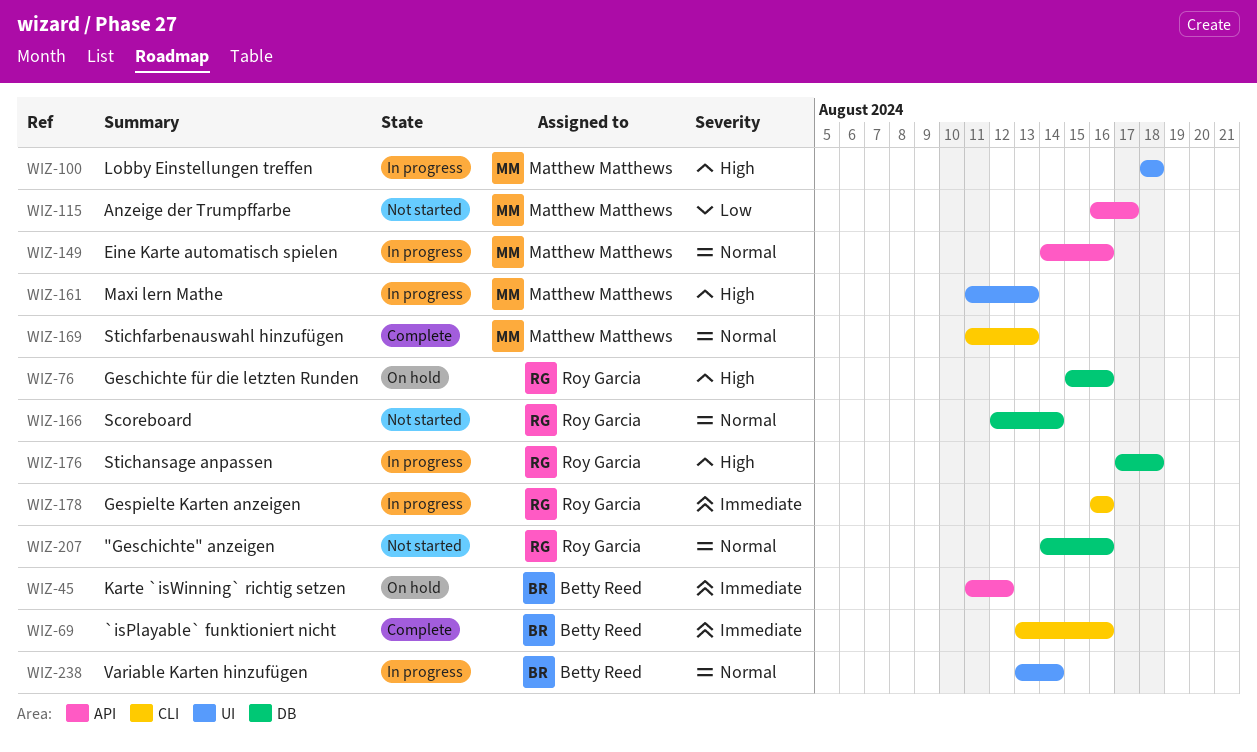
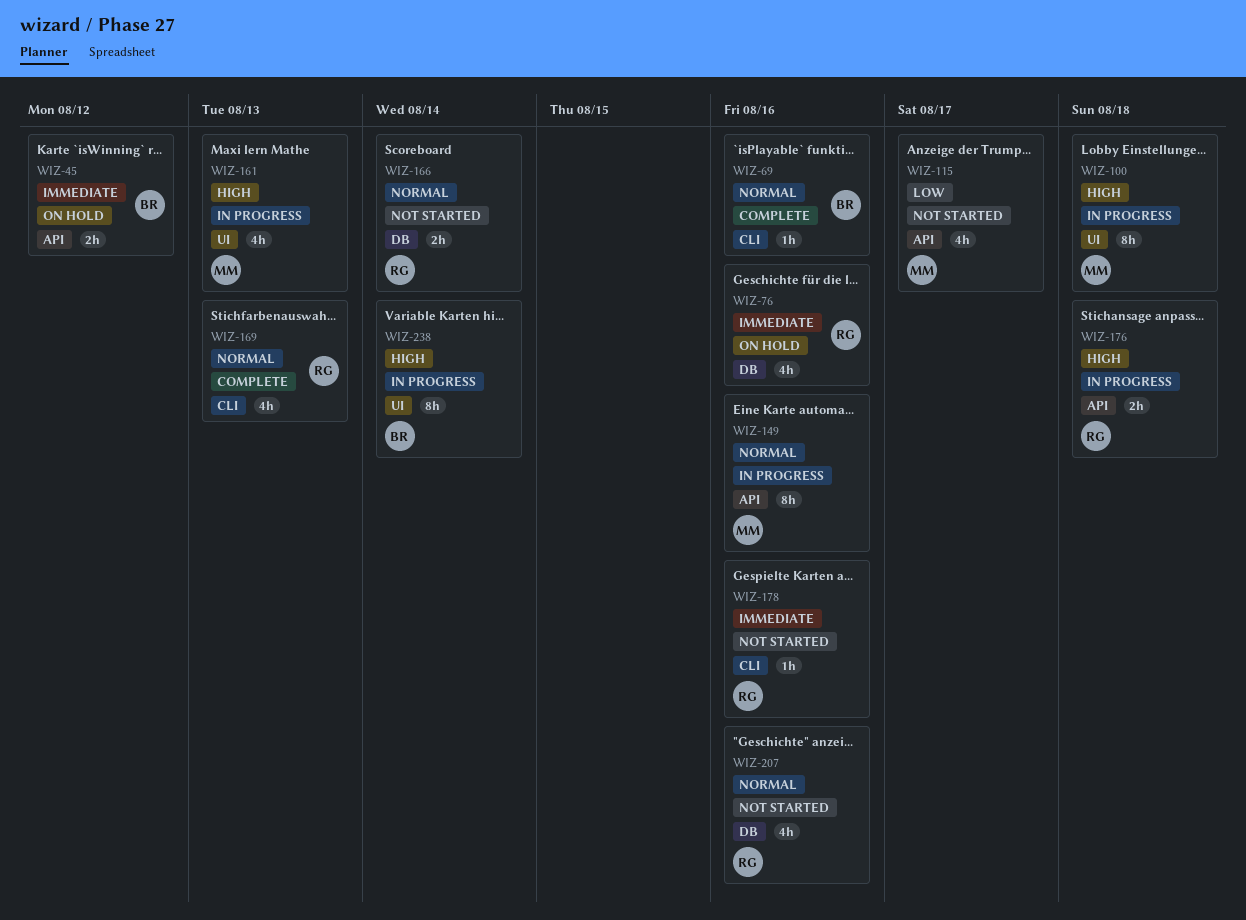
WIZ-69, priority: Immediate -> Normal
WIZ-76, priority: High -> Immediate
WIZ-169, owner: Matthew Matthews -> Roy Garcia
WIZ-176, label: DB -> API
WIZ-178, status: In progress -> Not started
WIZ-238, priority: Normal -> High

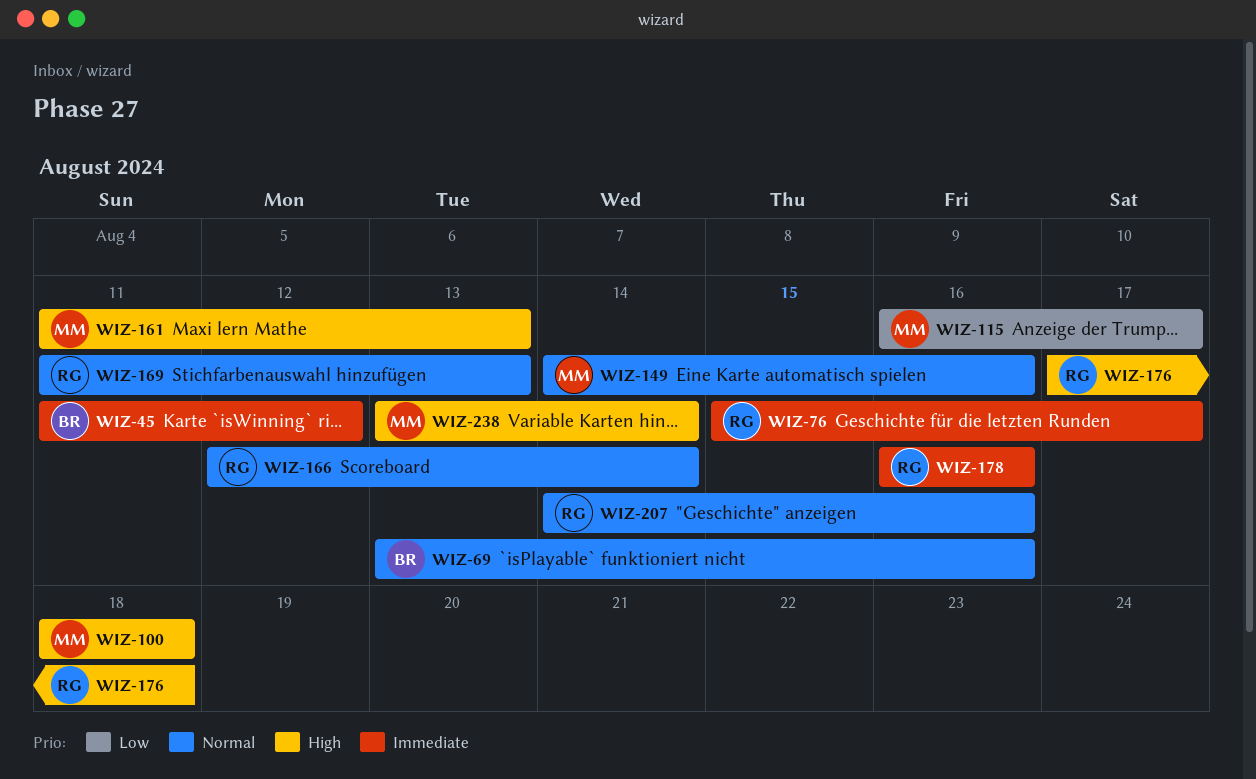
WIZ-76, due: Aug 16 -> Aug 17
WIZ-238, owner: BR -> MM

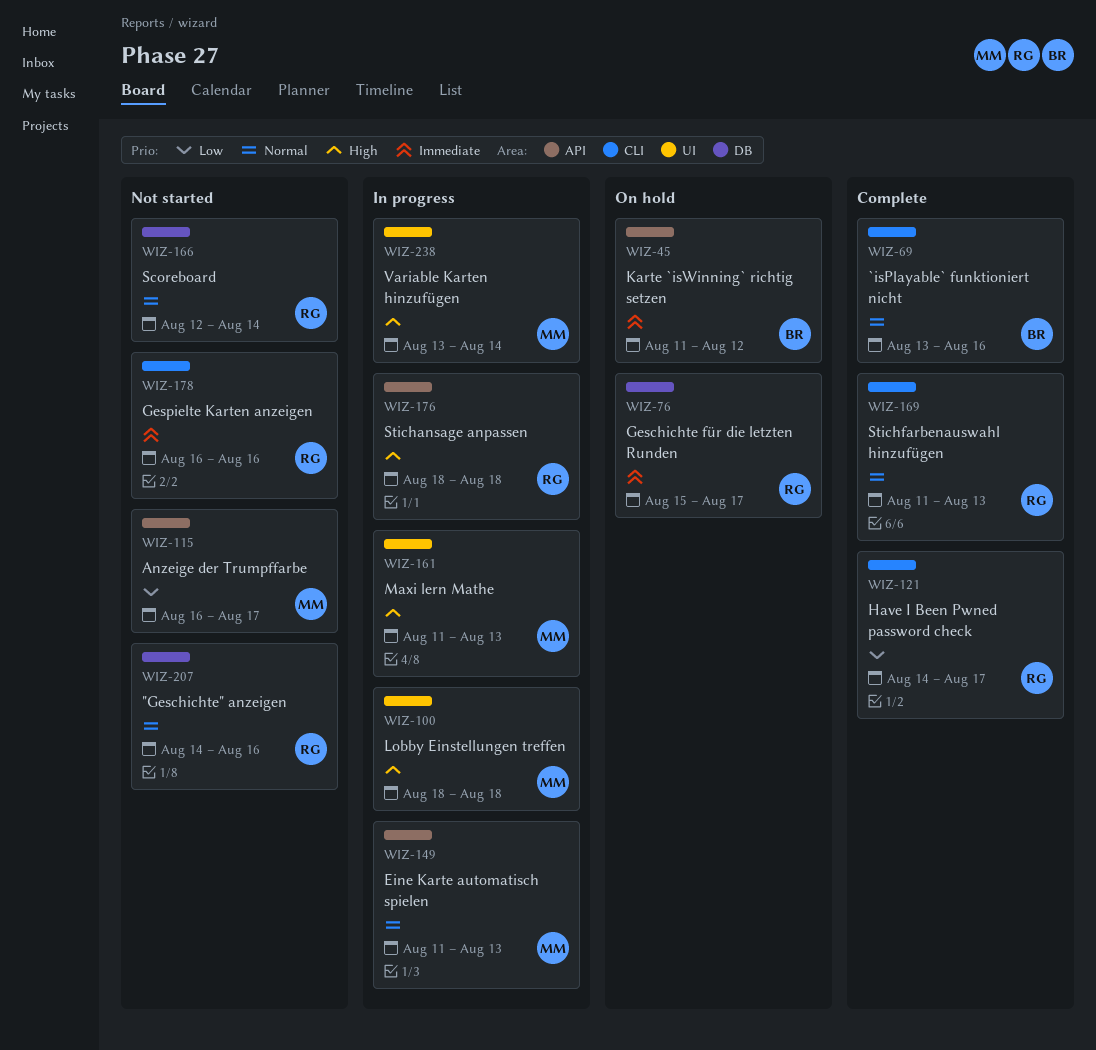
WIZ-121: none -> present
WIZ-149, start: Aug 14 -> Aug 11
WIZ-149, due: Aug 16 -> Aug 13
WIZ-176, start: Aug 17 -> Aug 18

